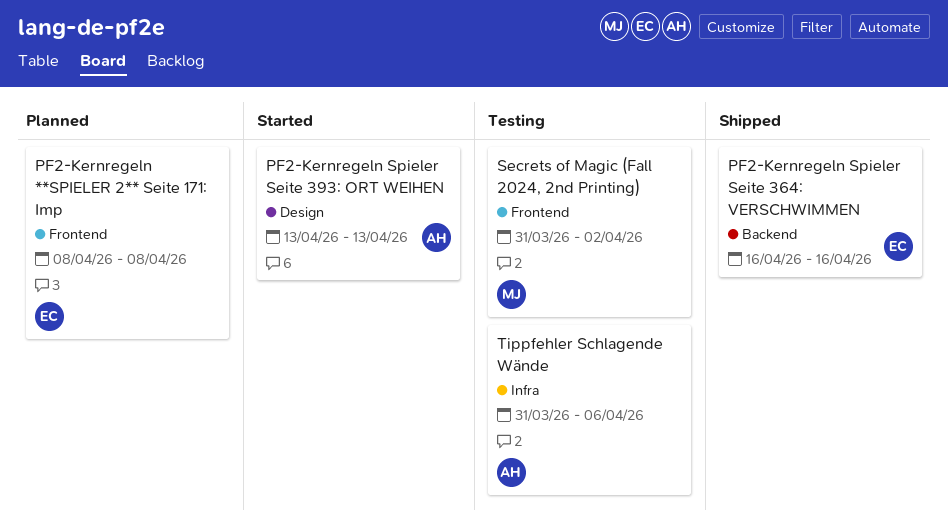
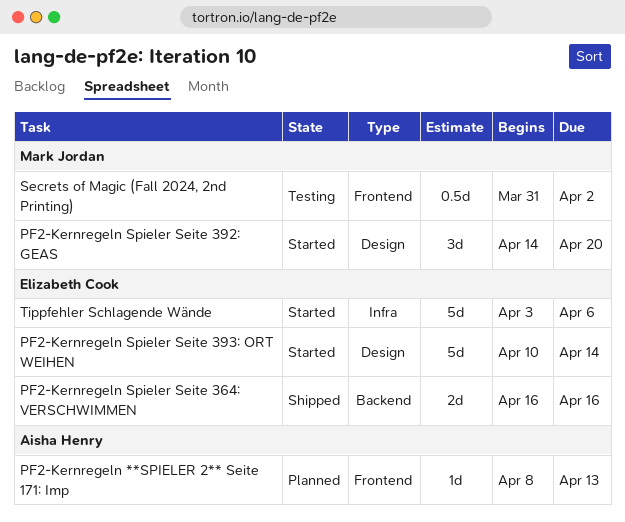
PF2-Kernregeln **SPIELER 2** Seite 171: Imp, owner: Elizabeth Cook -> Aisha Henry
PF2-Kernregeln **SPIELER 2** Seite 171: Imp, due: Apr 8 -> Apr 13
PF2-Kernregeln Spieler Seite 392: GEAS: none -> present
PF2-Kernregeln Spieler Seite 393: ORT WEIHEN, owner: Aisha Henry -> Elizabeth Cook
PF2-Kernregeln Spieler Seite 393: ORT WEIHEN, start: Apr 13 -> Apr 10
PF2-Kernregeln Spieler Seite 393: ORT WEIHEN, due: Apr 13 -> Apr 14
Tippfehler Schlagende Wände, status: Testing -> Started
Tippfehler Schlagende Wände, owner: Aisha Henry -> Elizabeth Cook
Tippfehler Schlagende Wände, start: Mar 31 -> Apr 3

